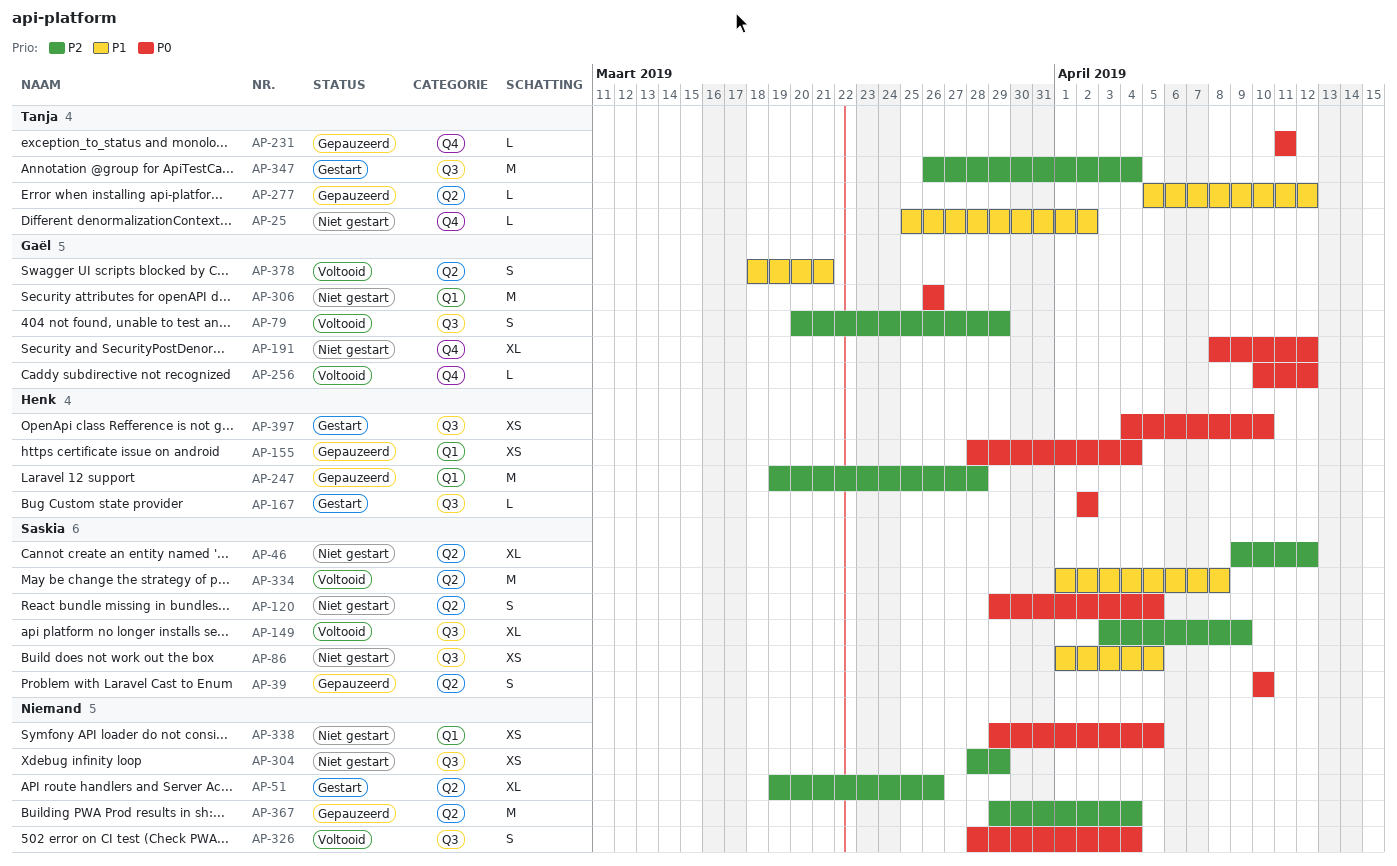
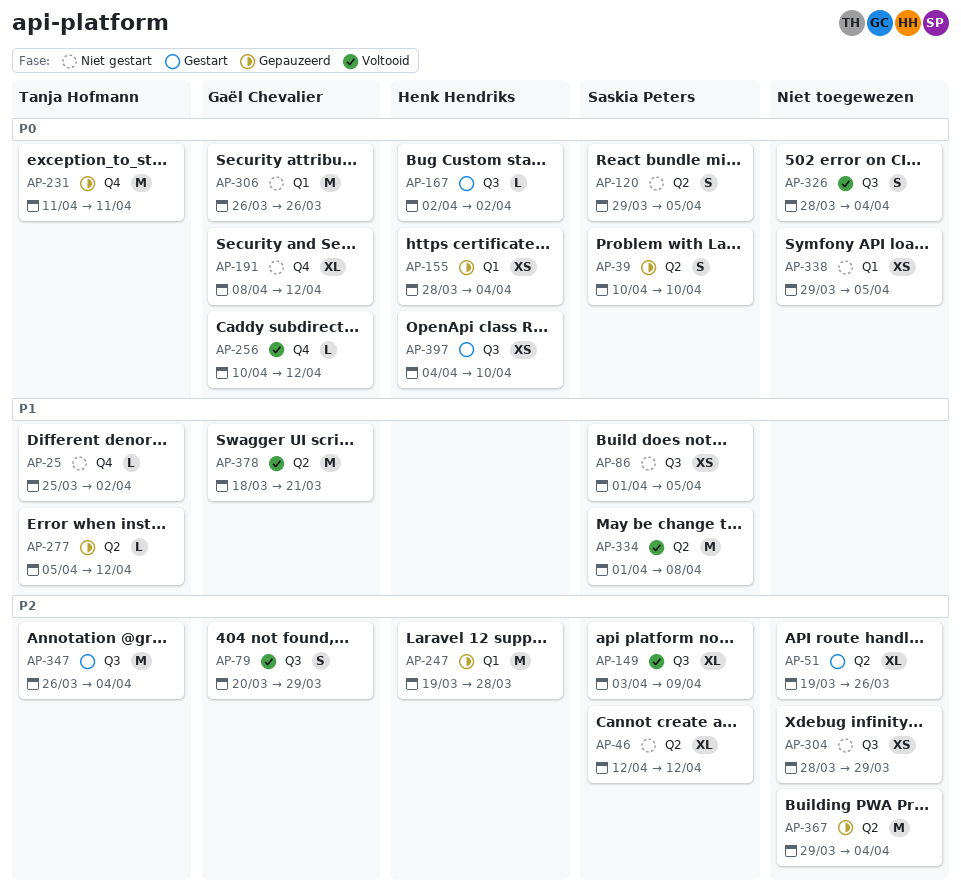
AP-46, start: Apr 9 -> Apr 12
AP-231, estimate: L -> M
AP-378, estimate: S -> M

